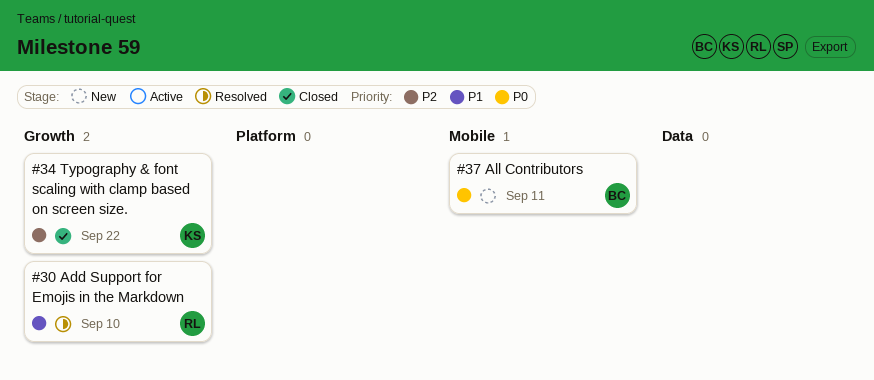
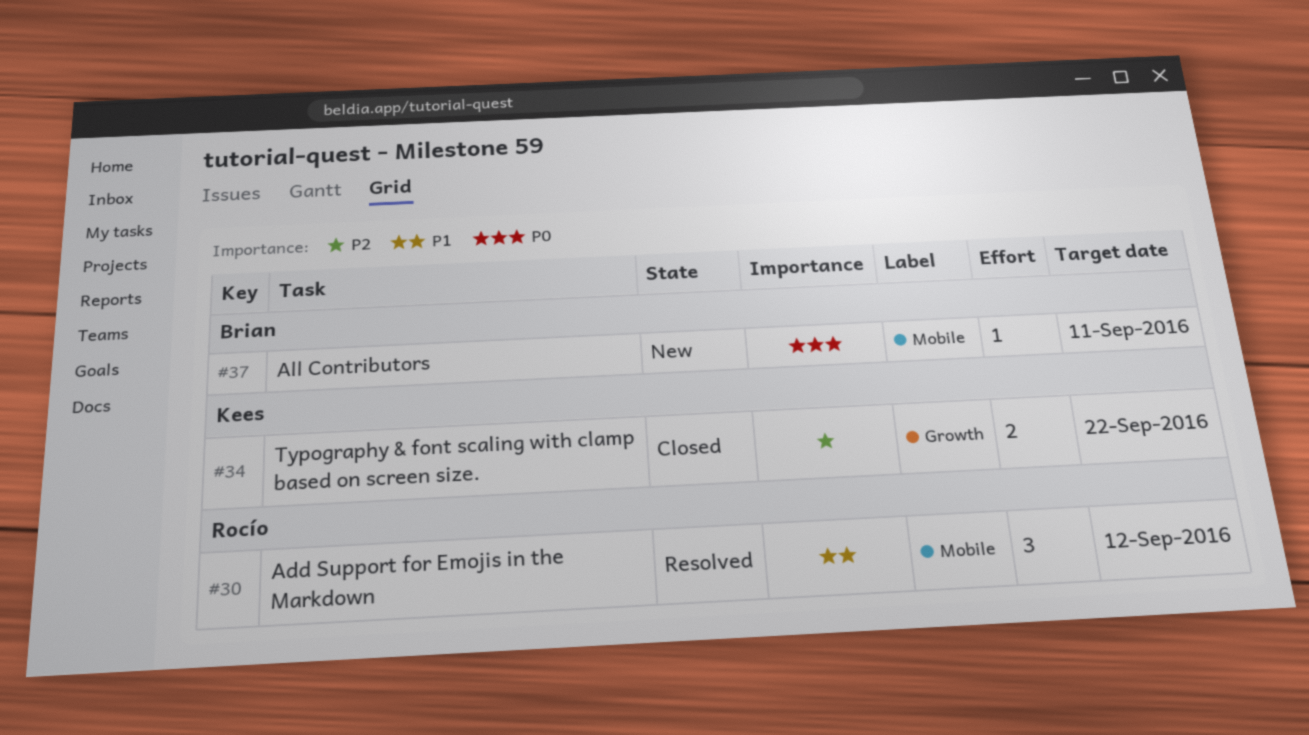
#30, label: Growth -> Mobile
#30, due: Sep 10 -> Sep 12

